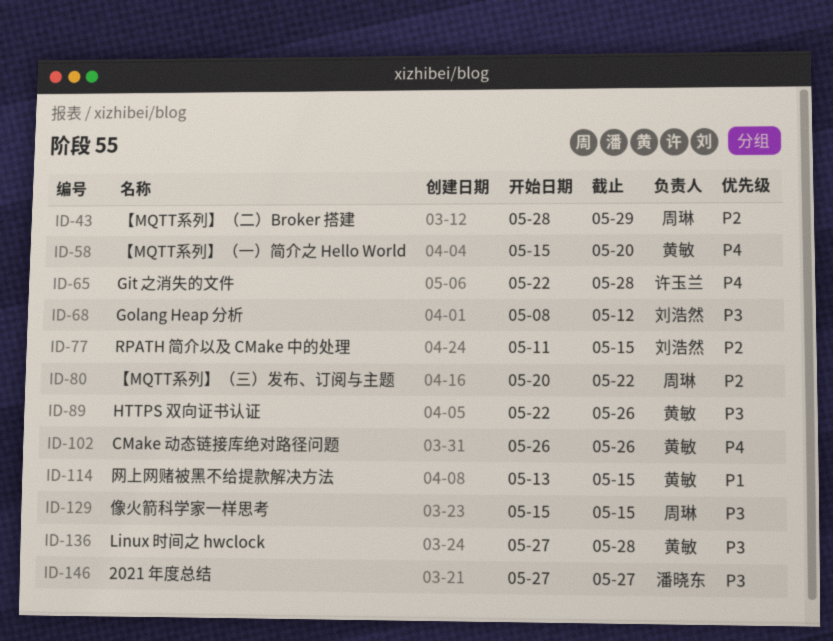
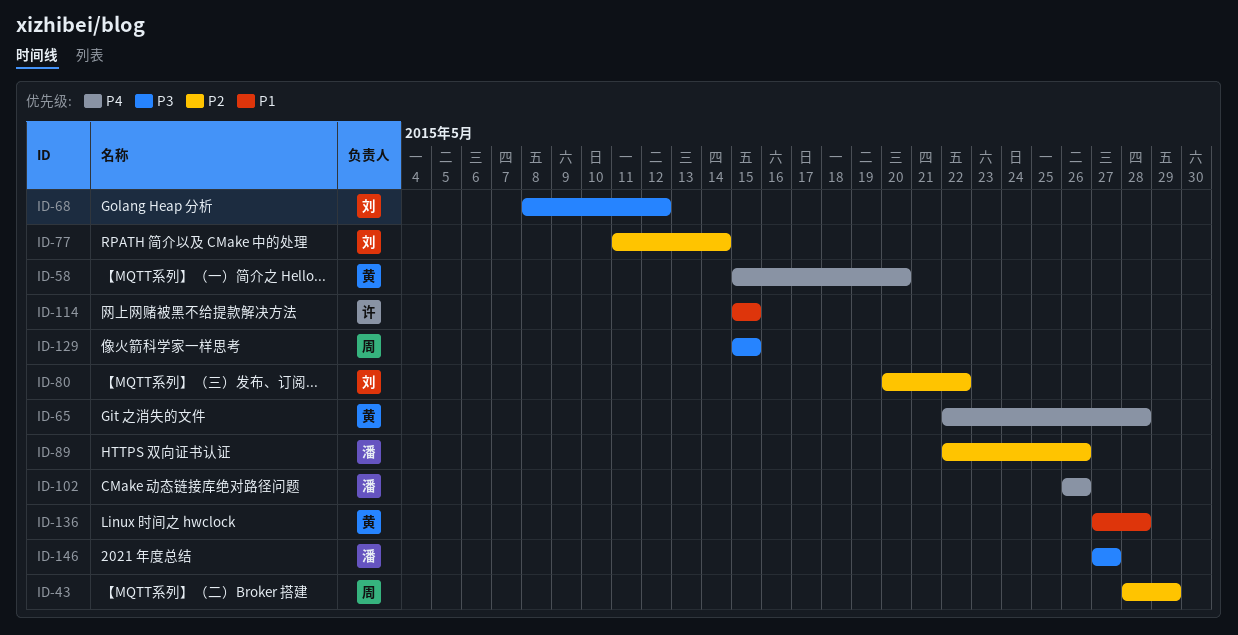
ID-65, owner: 许玉兰 -> 黄敏
ID-77, due: May 15 -> May 14
ID-80, owner: 周琳 -> 刘浩然
ID-89, owner: 黄敏 -> 潘晓东
ID-89, priority: P3 -> P2
ID-102, owner: 黄敏 -> 潘晓东
ID-114, owner: 黄敏 -> 许玉兰
ID-114, start: May 13 -> May 15
ID-136, priority: P3 -> P1

